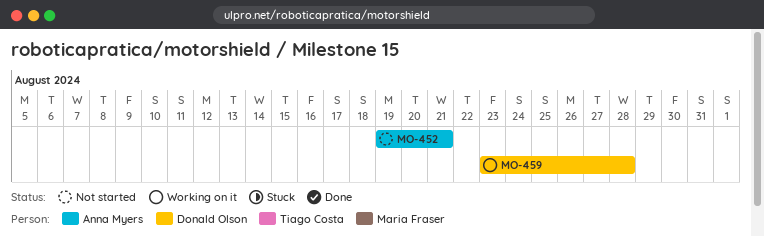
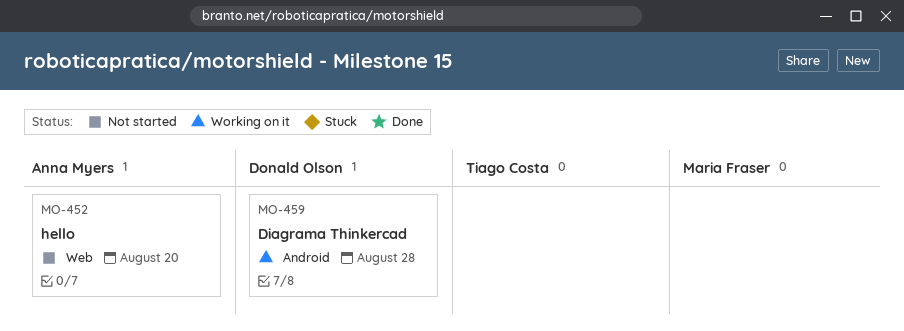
MO-452, due: Aug 21 -> Aug 20

